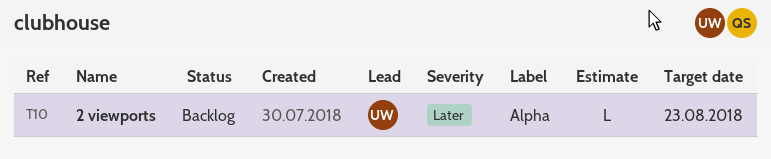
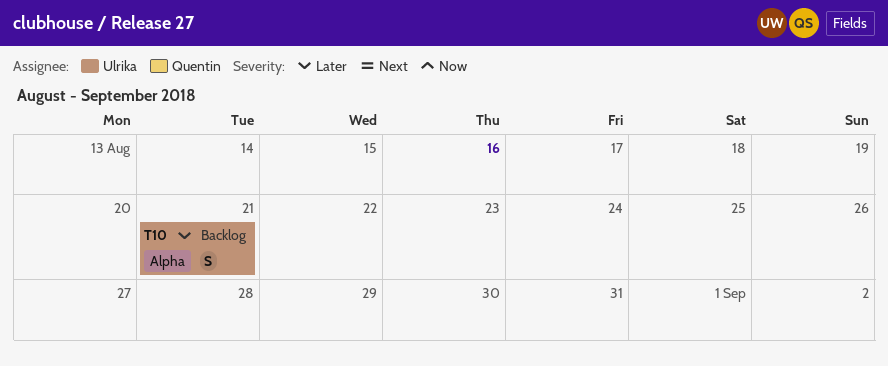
T10, estimate: L -> S
T10, due: Aug 23 -> Aug 21

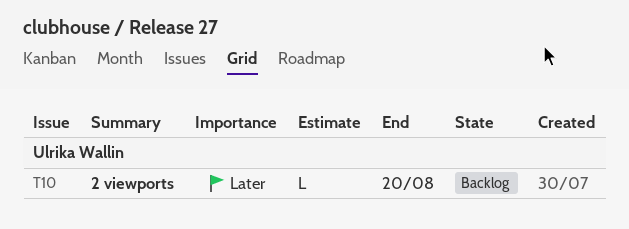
T10, estimate: S -> L
T10, due: Aug 21 -> Aug 20

